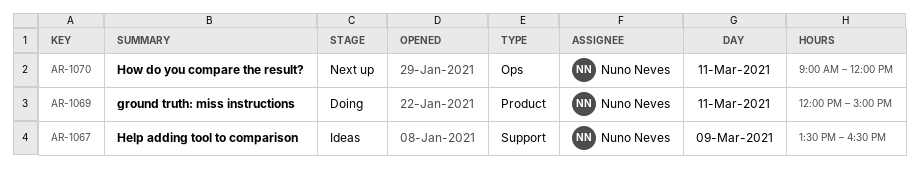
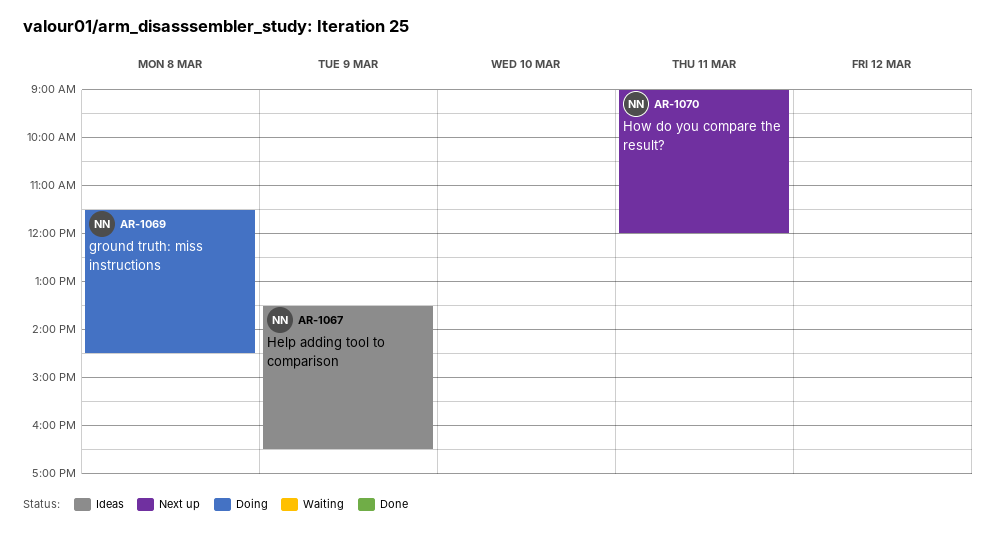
AR-1069, day: Mar 11 -> Mar 8
AR-1069, begins: 12:00 -> 11:30
AR-1069, ends: 15:00 -> 14:30

